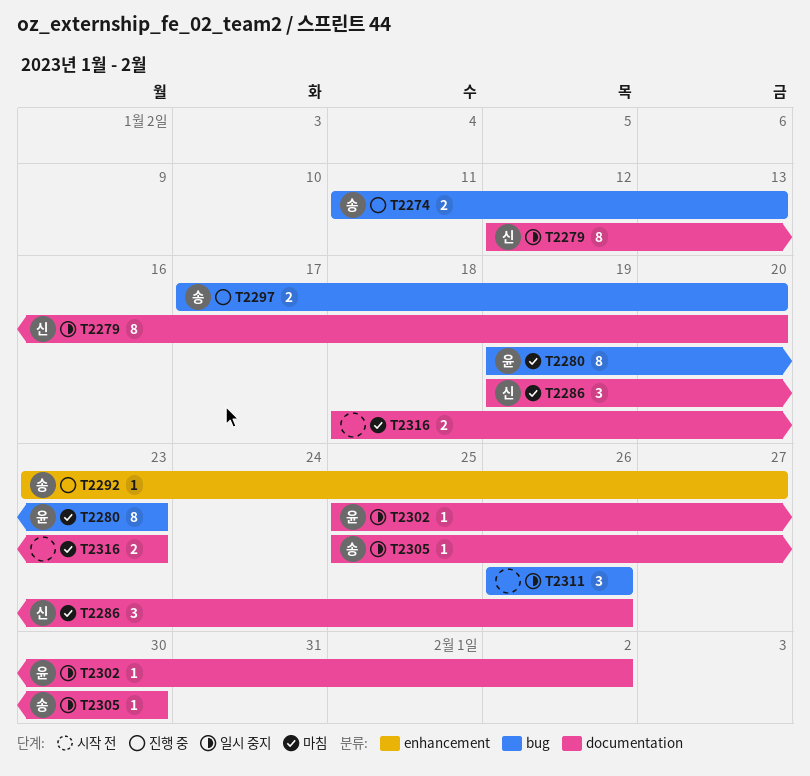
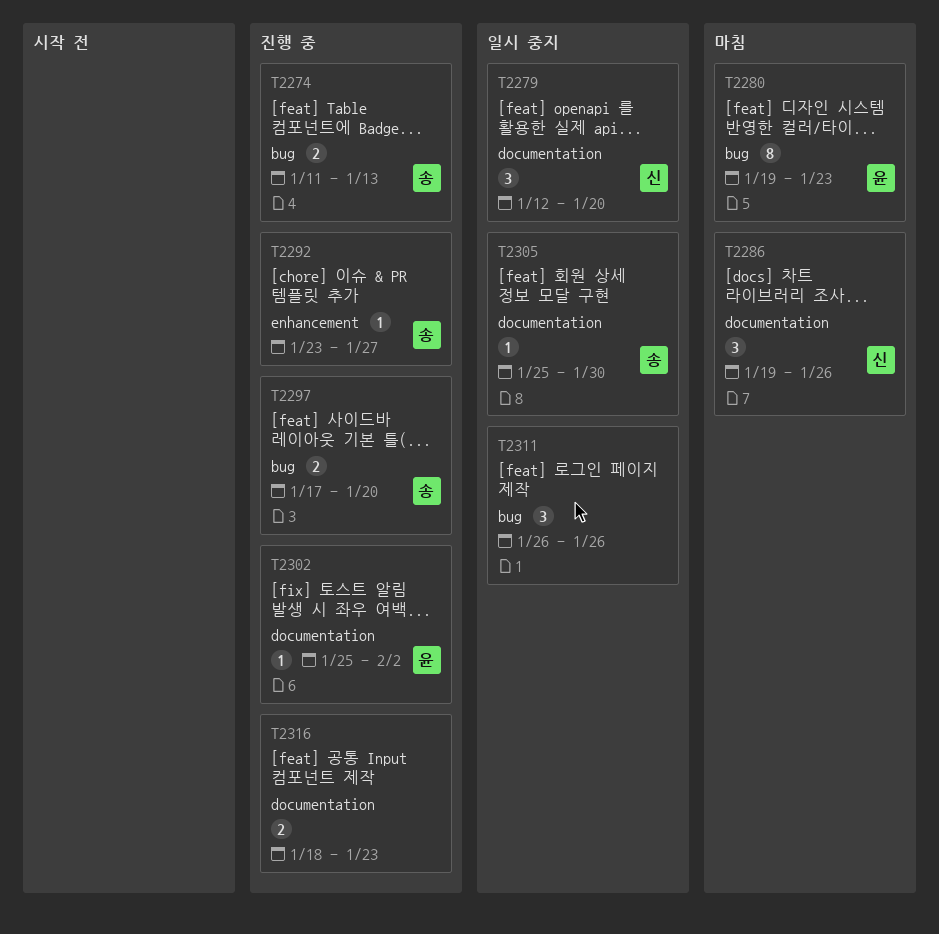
T2279, estimate: 8 -> 3
T2302, status: 일시 중지 -> 진행 중
T2316, status: 마침 -> 진행 중

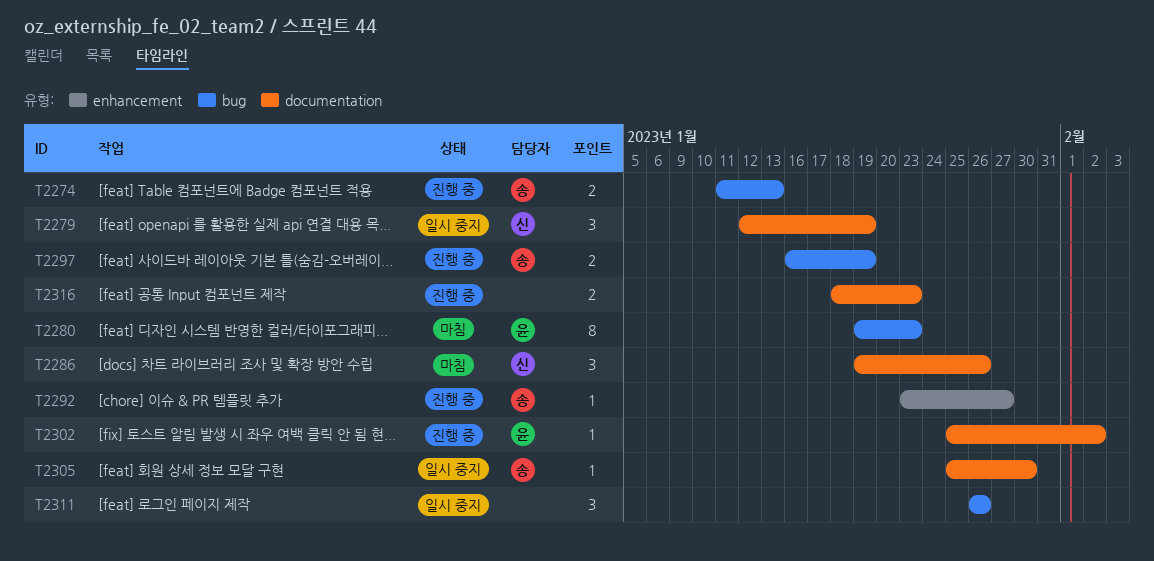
T2279, due: Jan 20 -> Jan 19
T2297, start: Jan 17 -> Jan 16
T2297, due: Jan 20 -> Jan 19

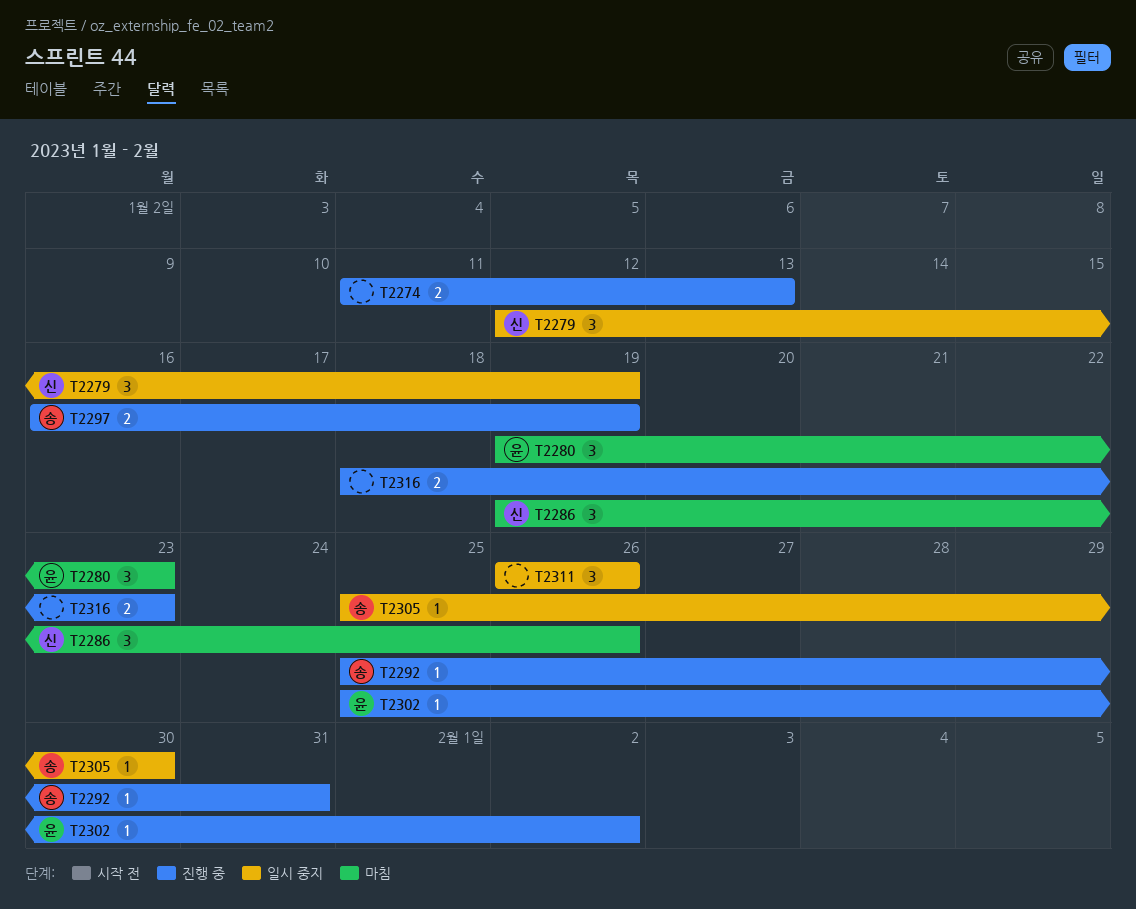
T2274, owner: 송 -> none
T2280, estimate: 8 -> 3
T2292, start: Jan 23 -> Jan 25
T2292, due: Jan 27 -> Jan 31

